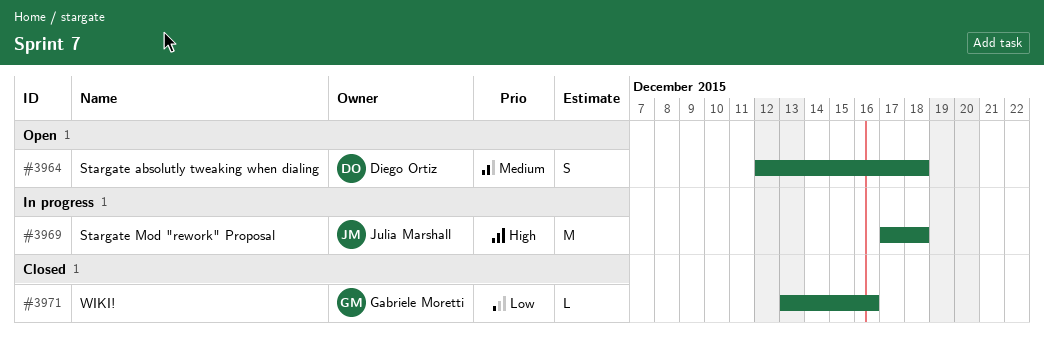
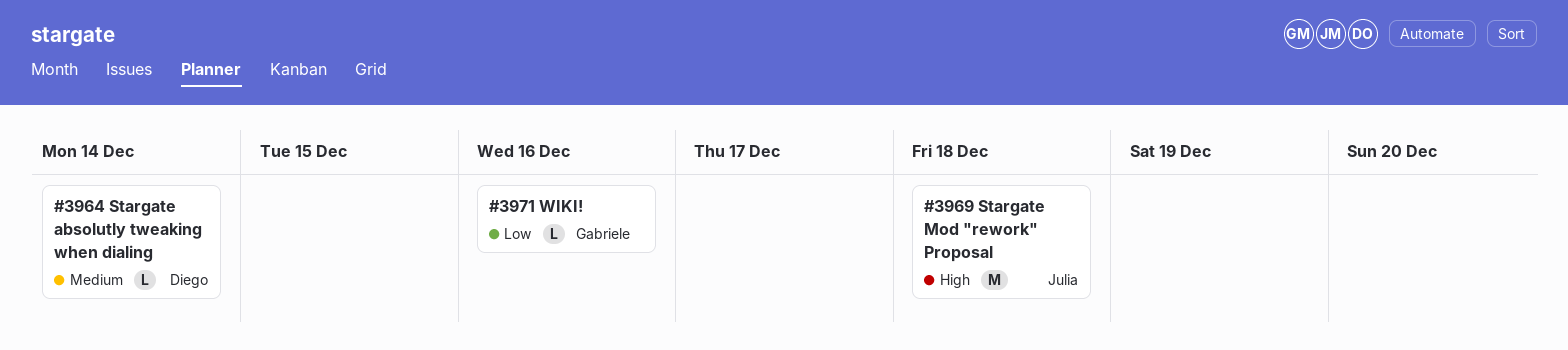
#3964, estimate: S -> L
#3964, due: Dec 18 -> Dec 14

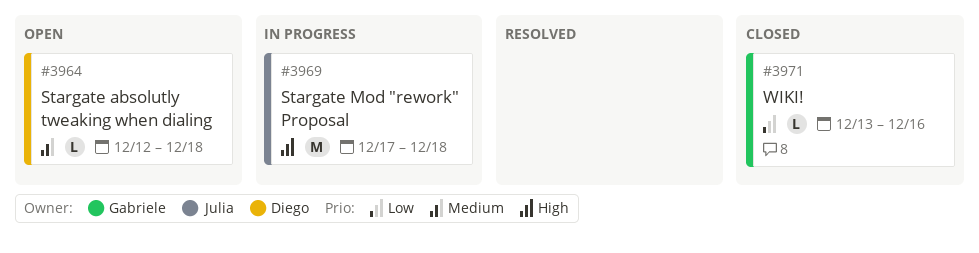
#3964, due: Dec 14 -> Dec 18

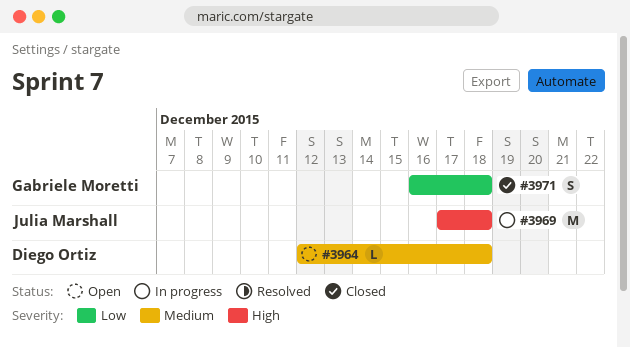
#3971, estimate: L -> S
#3971, start: Dec 13 -> Dec 16
#3971, due: Dec 16 -> Dec 18

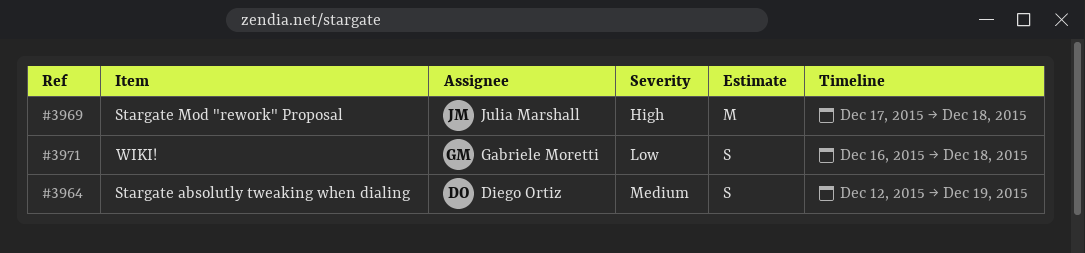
#3964, estimate: L -> S
#3964, due: Dec 18 -> Dec 19

